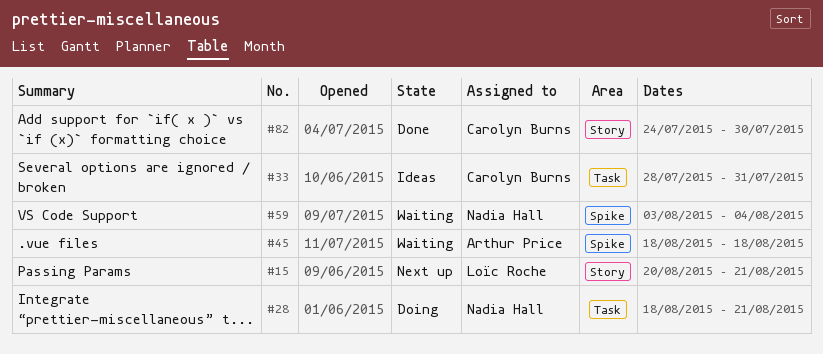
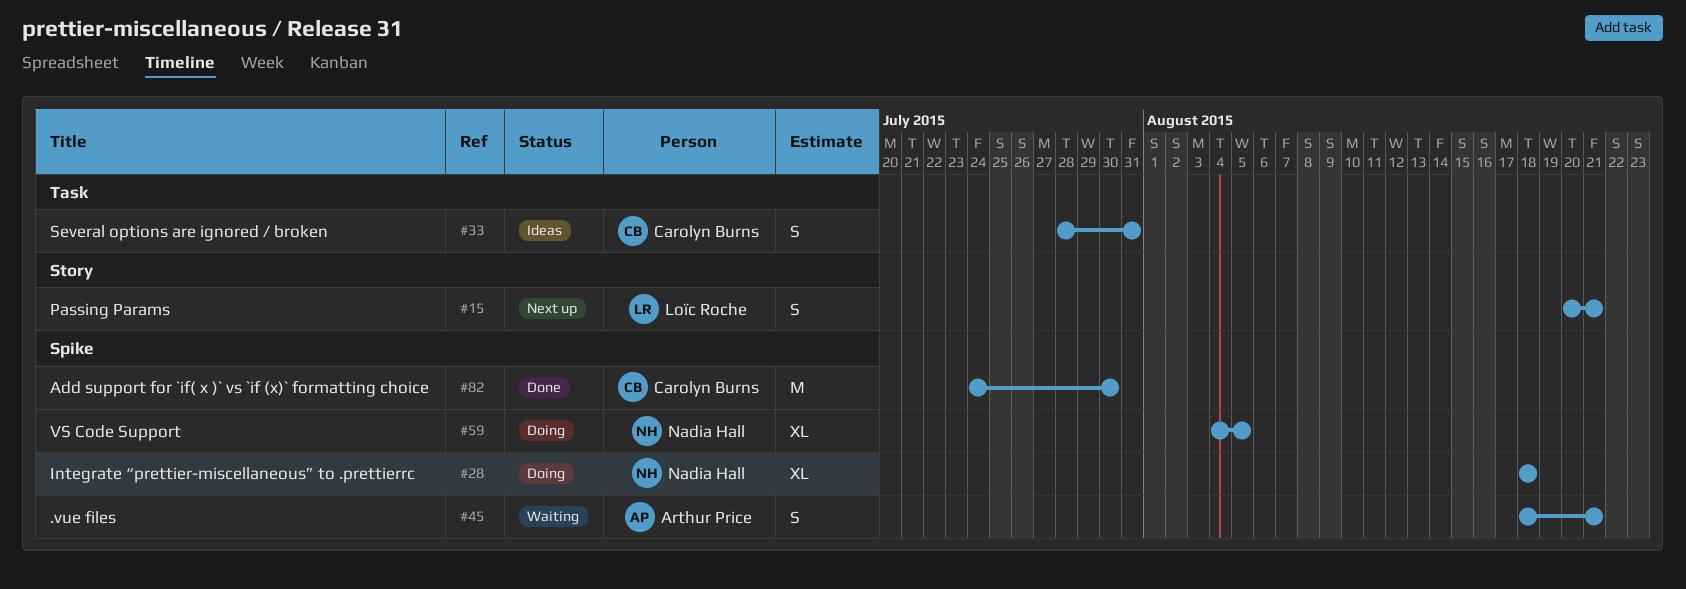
#28, label: Task -> Spike
#28, due: Aug 21 -> Aug 18
#45, due: Aug 18 -> Aug 21
#59, status: Waiting -> Doing
#59, start: Aug 3 -> Aug 4
#59, due: Aug 4 -> Aug 5
#82, label: Story -> Spike

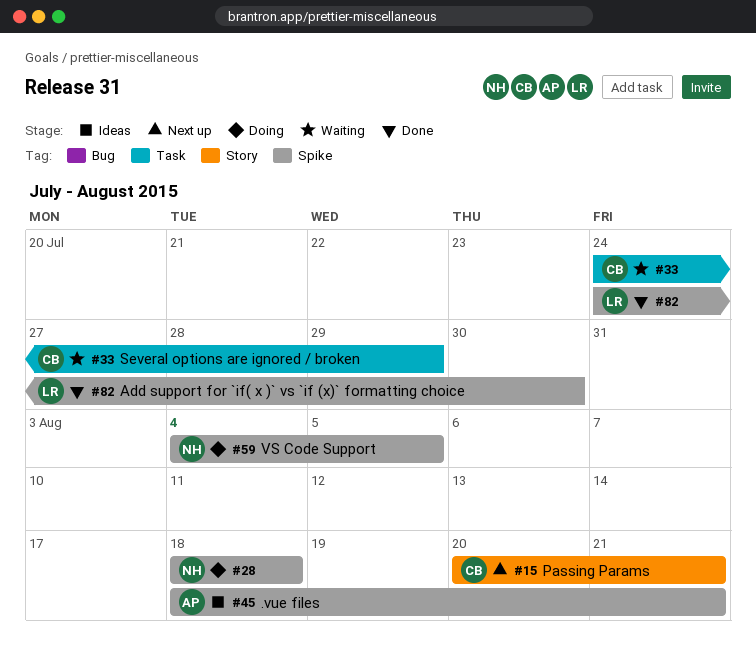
#15, owner: Loïc Roche -> Carolyn Burns
#33, status: Ideas -> Waiting
#33, start: Jul 28 -> Jul 24
#33, due: Jul 31 -> Jul 29
#45, status: Waiting -> Ideas
#82, owner: Carolyn Burns -> Loïc Roche

